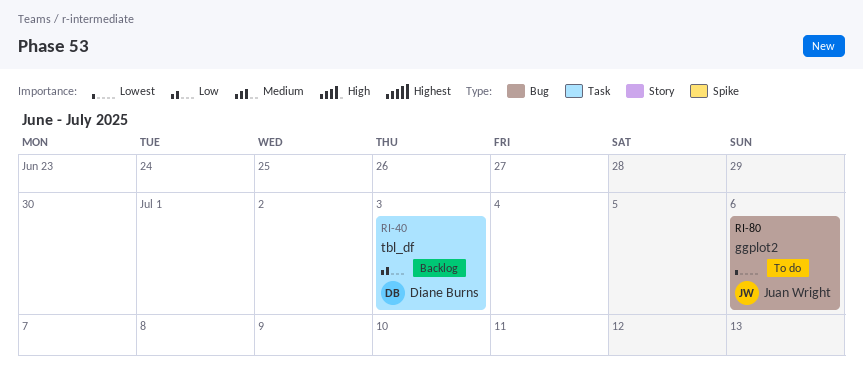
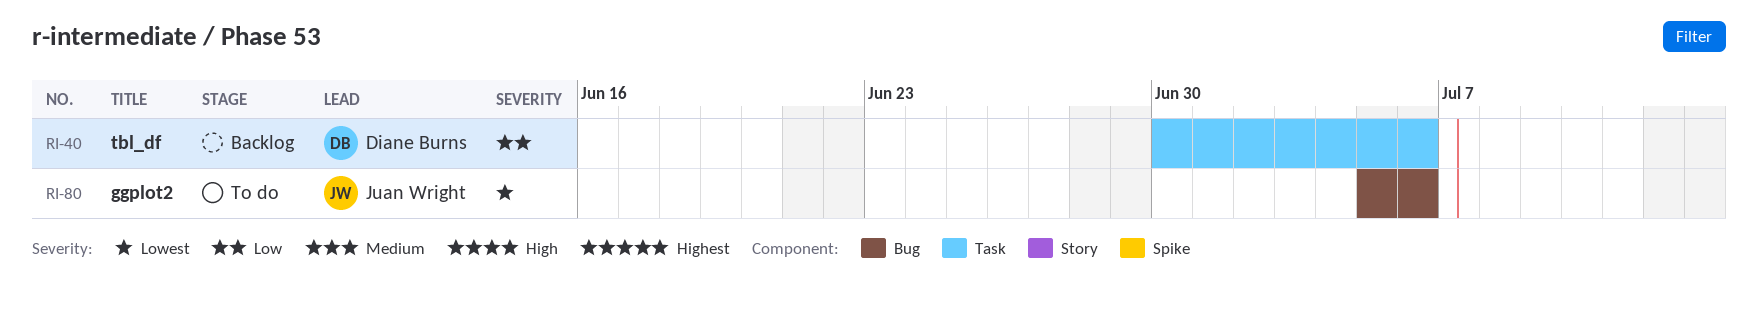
RI-40, due: Jul 3 -> Jul 6

